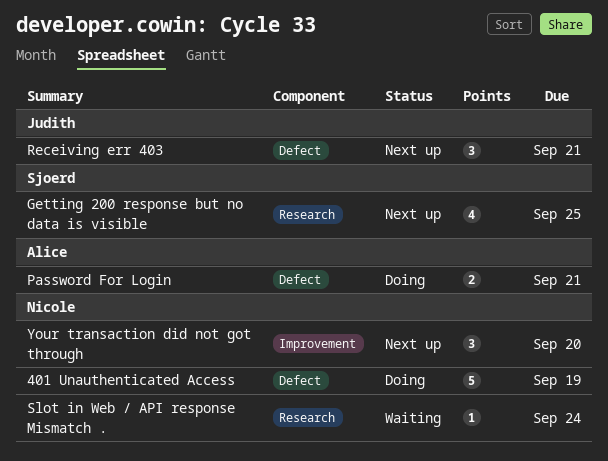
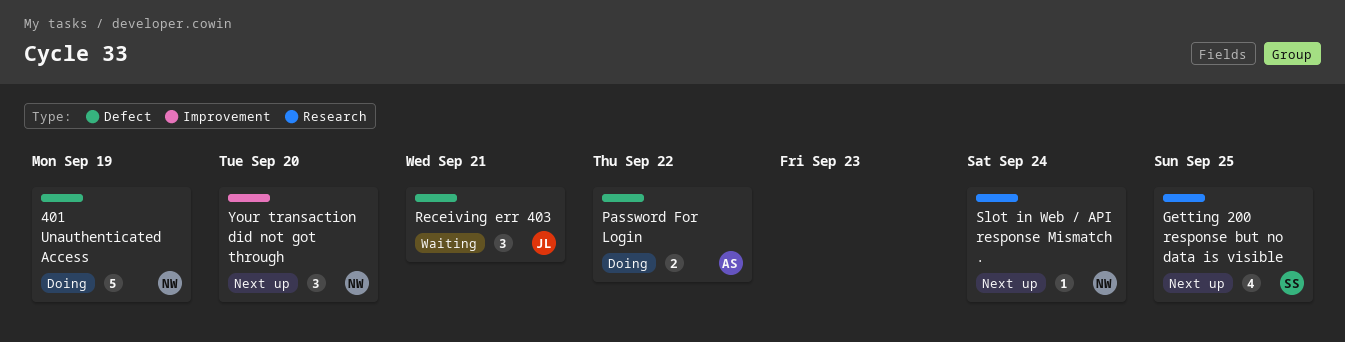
Password For Login, due: Sep 21 -> Sep 22
Receiving err 403, status: Next up -> Waiting
Slot in Web / API response Mismatch ., status: Waiting -> Next up

